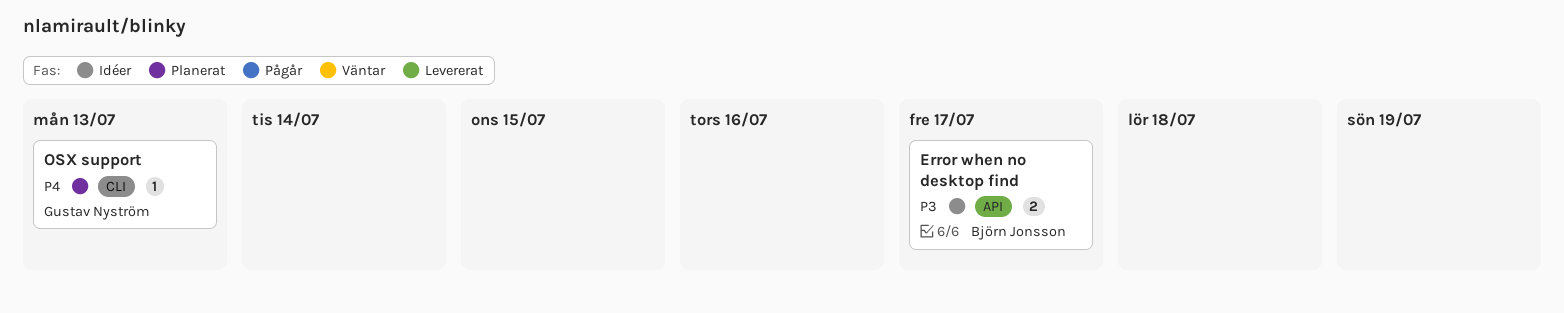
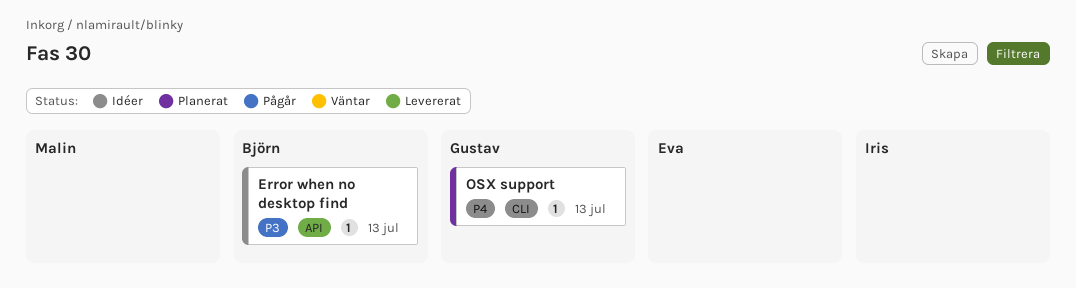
Error when no desktop find, estimate: 2 -> 1
Error when no desktop find, due: Jul 17 -> Jul 13

